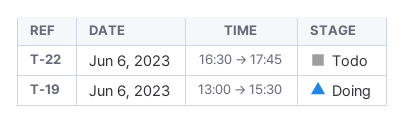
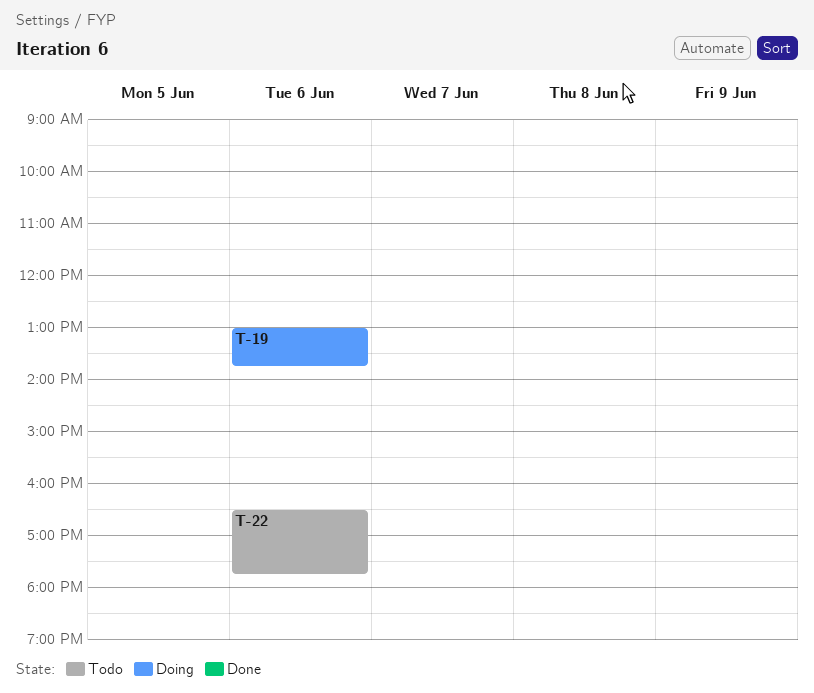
T-19, ends: 15:30 -> 13:45

